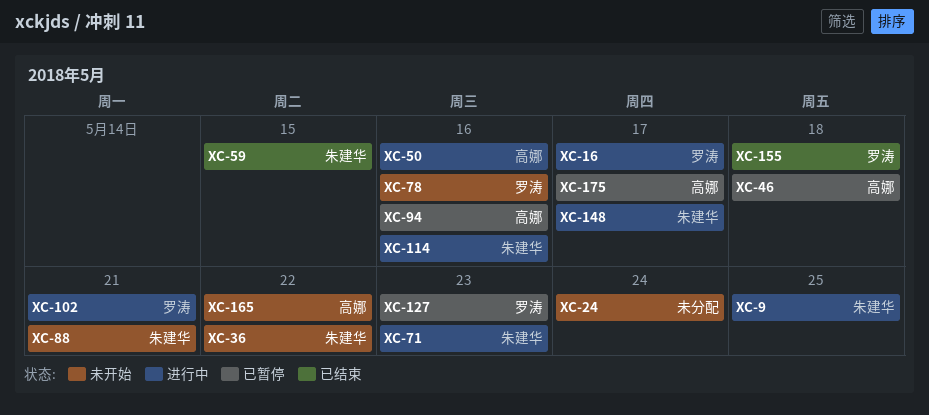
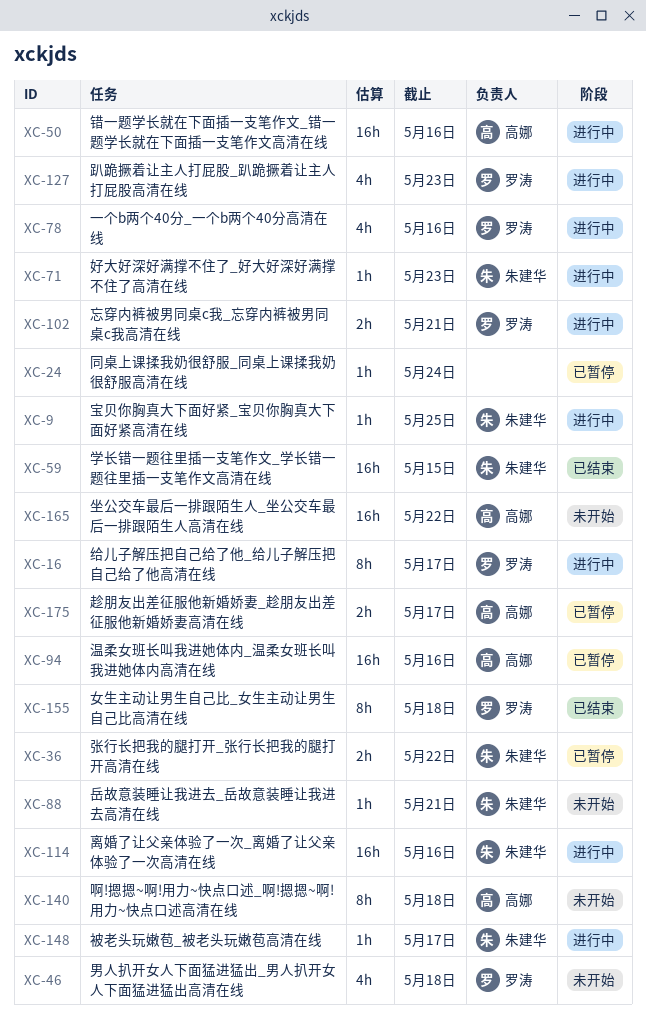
XC-24, status: 未开始 -> 已暂停
XC-36, status: 未开始 -> 已暂停
XC-46, status: 已暂停 -> 未开始
XC-46, owner: 高娜 -> 罗涛
XC-78, status: 未开始 -> 进行中
XC-127, status: 已暂停 -> 进行中
XC-140: none -> present

